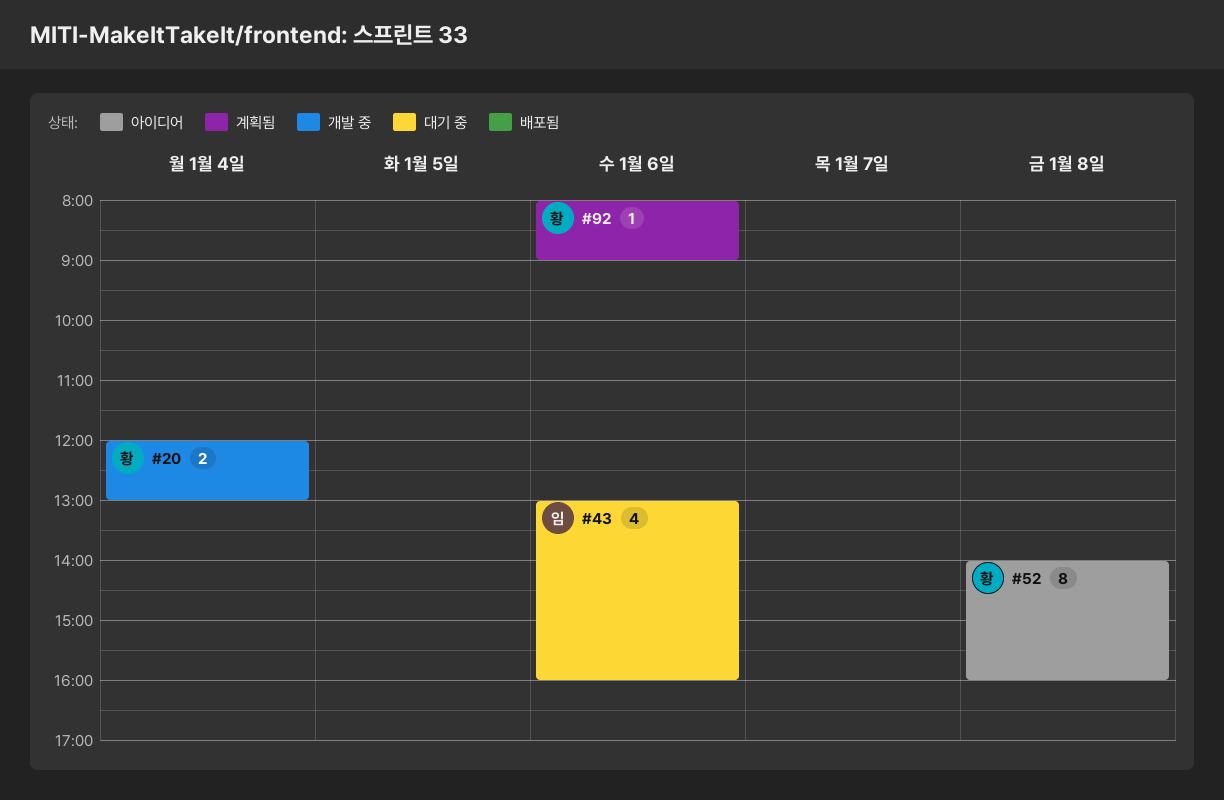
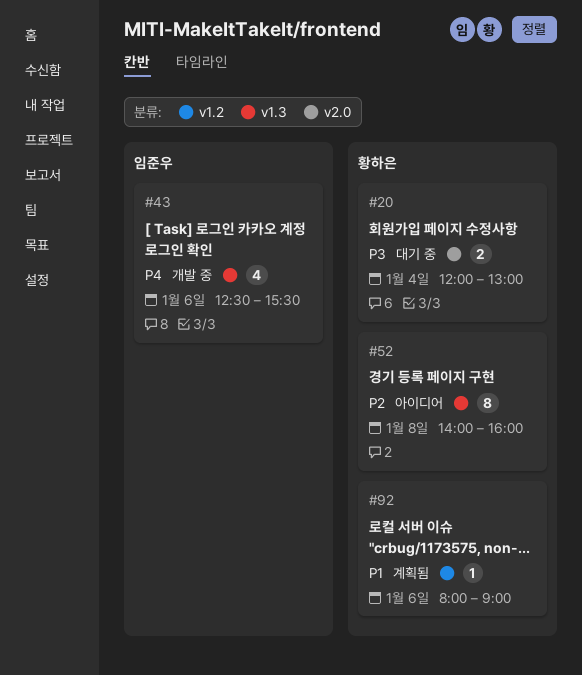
#20, status: 개발 중 -> 대기 중
#43, status: 대기 중 -> 개발 중
#43, begins: 13:00 -> 12:30
#43, ends: 16:00 -> 15:30

